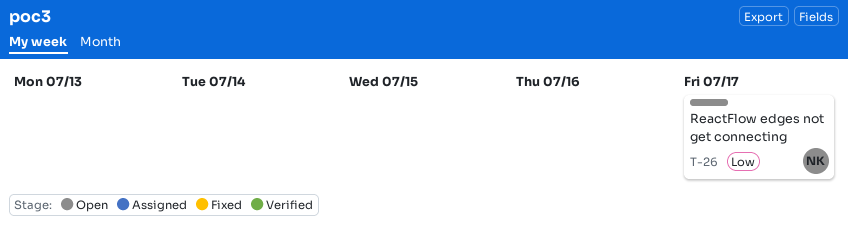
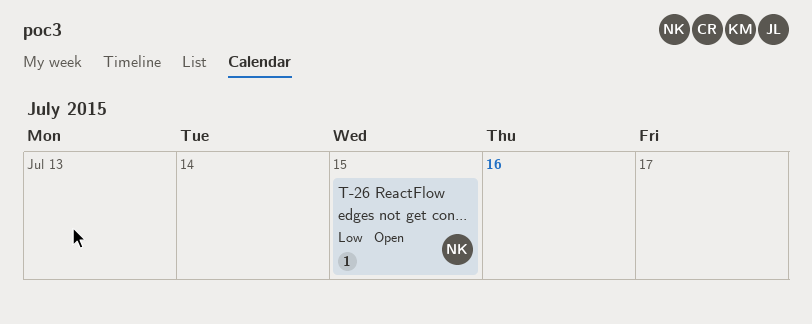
T-26, due: Jul 17 -> Jul 15

